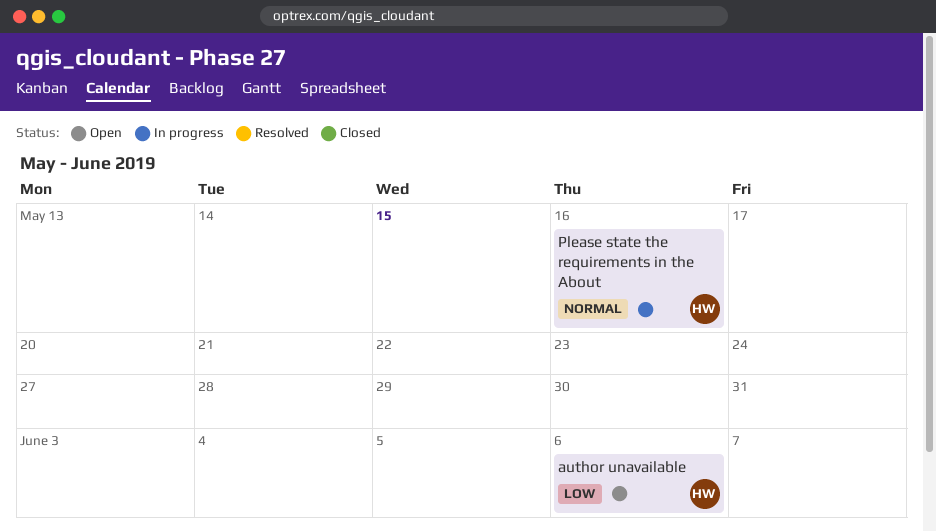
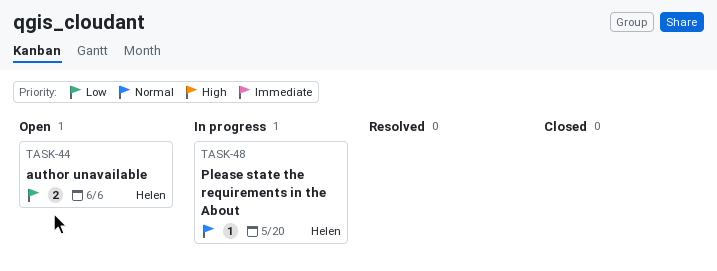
Please state the requirements in the About, due: May 16 -> May 20

